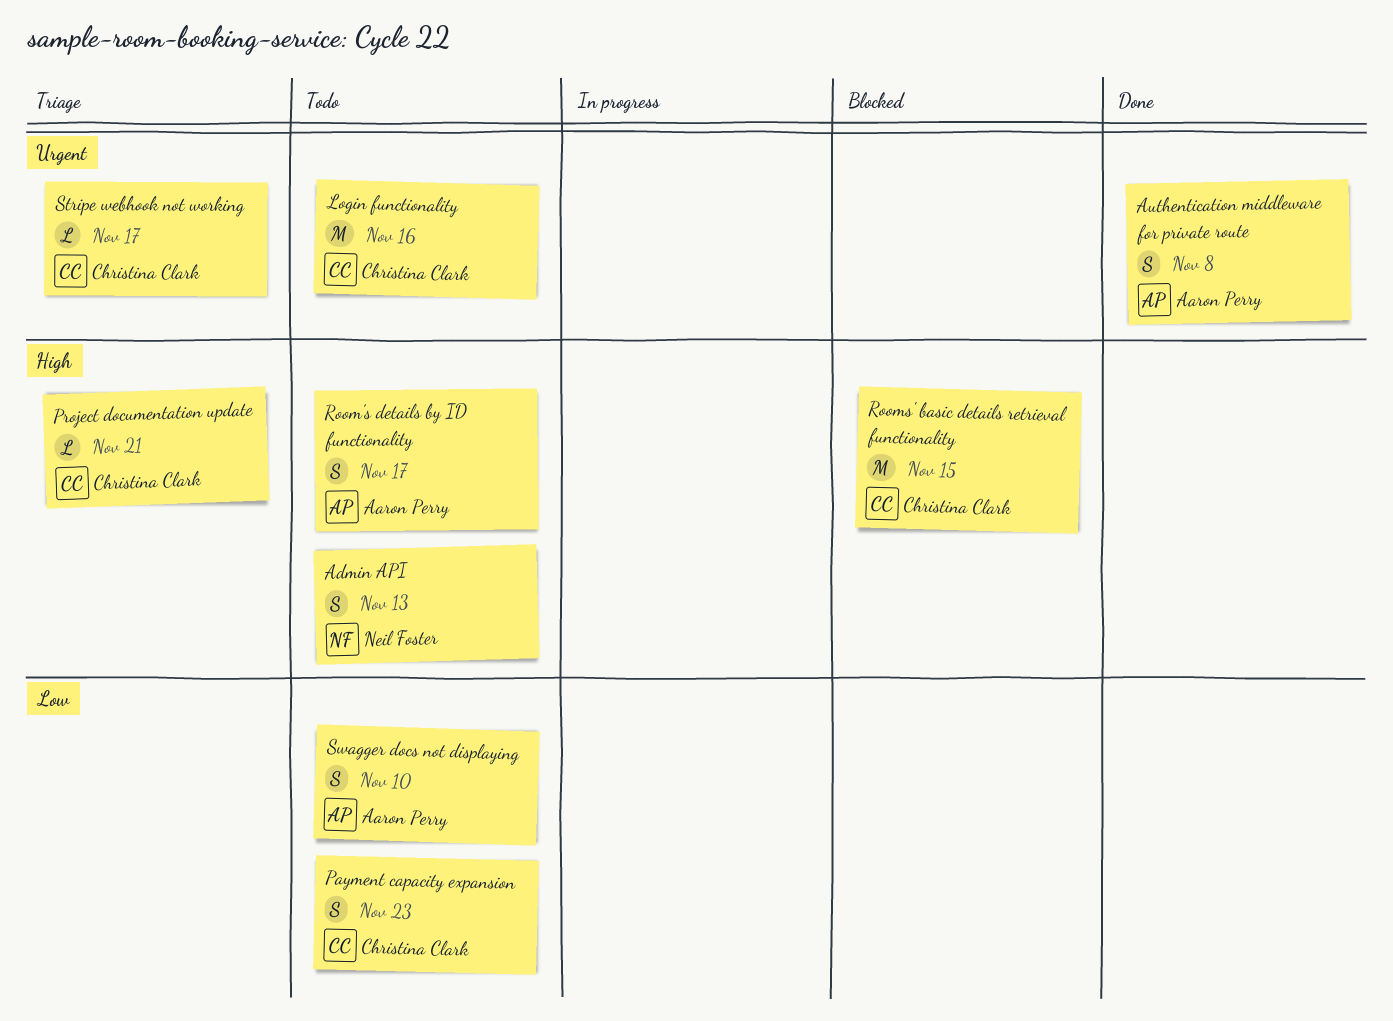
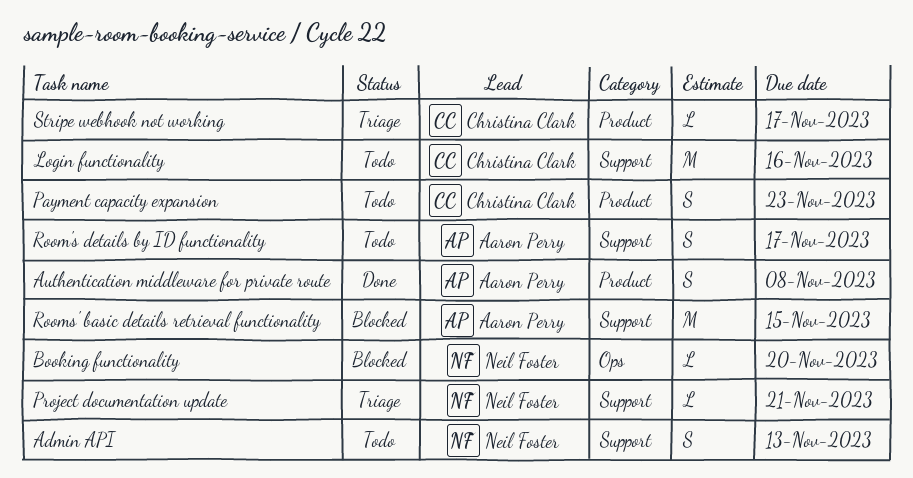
Booking functionality: none -> present
Project documentation update, owner: Christina Clark -> Neil Foster
Rooms' basic details retrieval functionality, owner: Christina Clark -> Aaron Perry
Swagger docs not displaying: present -> none

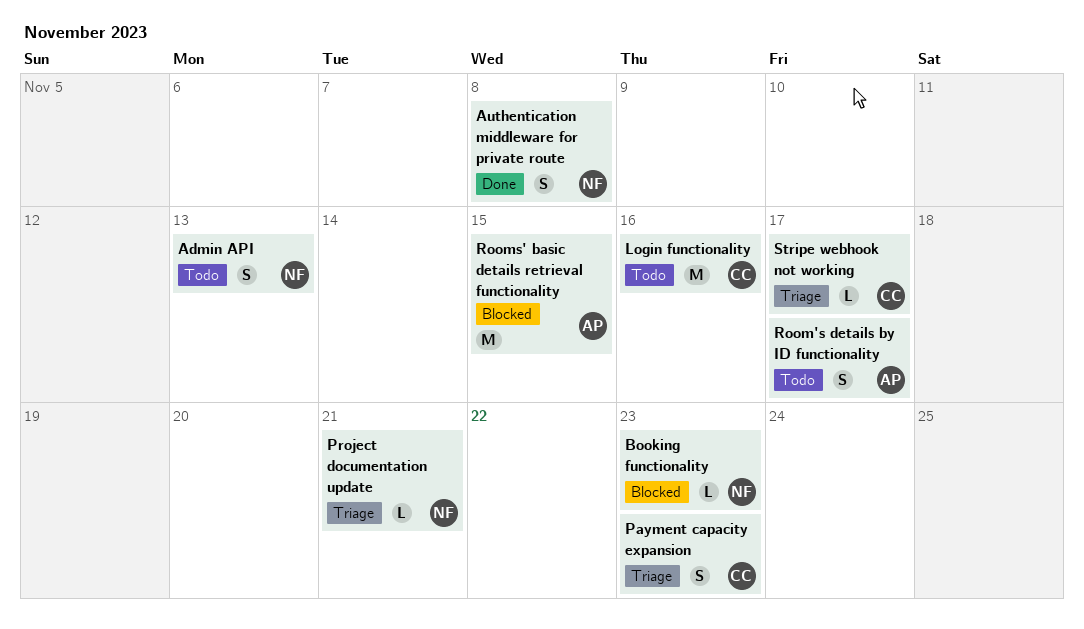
Authentication middleware for private route, owner: Aaron Perry -> Neil Foster
Booking functionality, due: Nov 20 -> Nov 23
Payment capacity expansion, status: Todo -> Triage

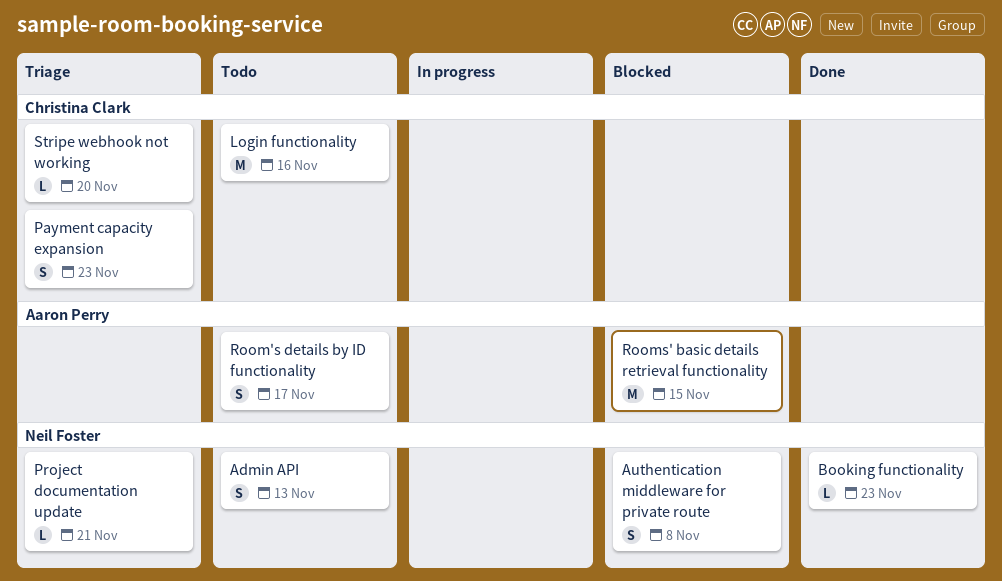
Authentication middleware for private route, status: Done -> Blocked
Booking functionality, status: Blocked -> Done
Stripe webhook not working, due: Nov 17 -> Nov 20

